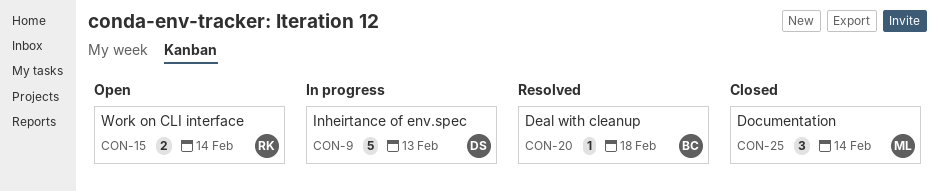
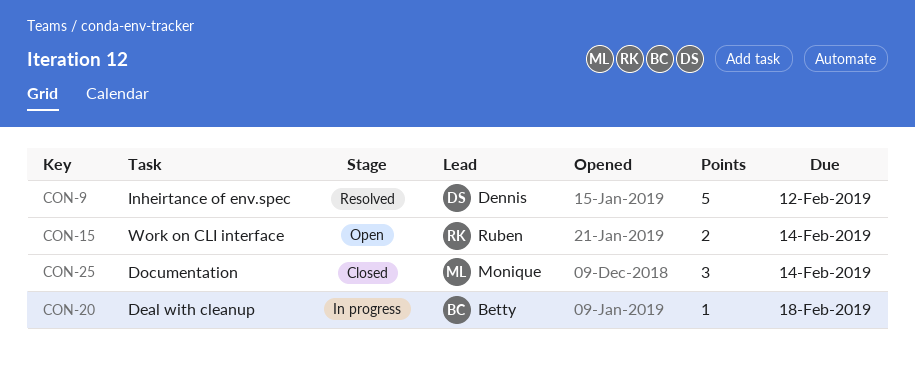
CON-9, status: In progress -> Resolved
CON-9, due: Feb 13 -> Feb 12
CON-20, status: Resolved -> In progress

